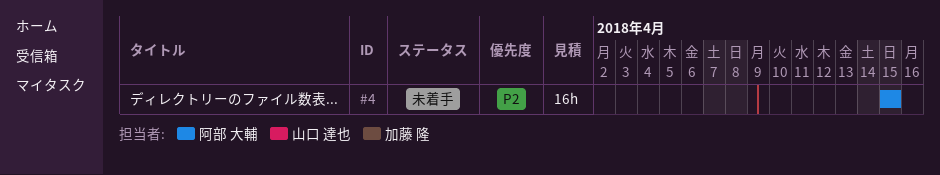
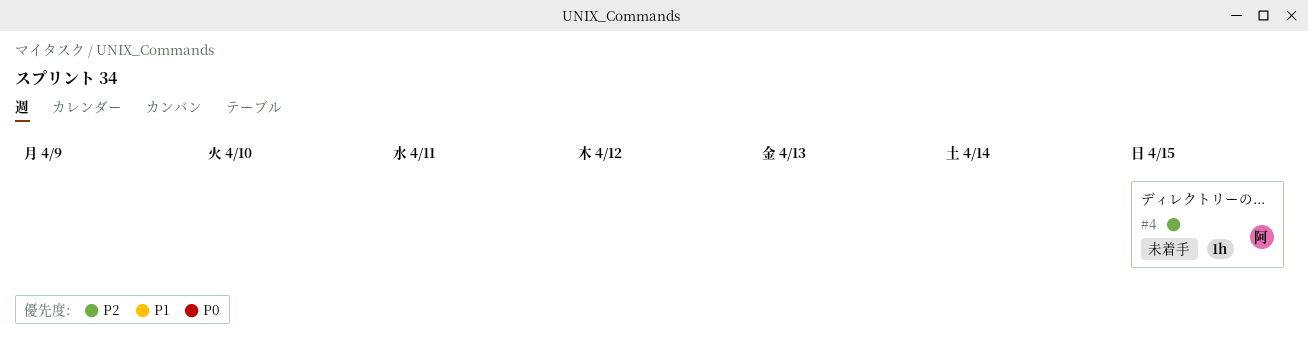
#4, estimate: 16h -> 1h

